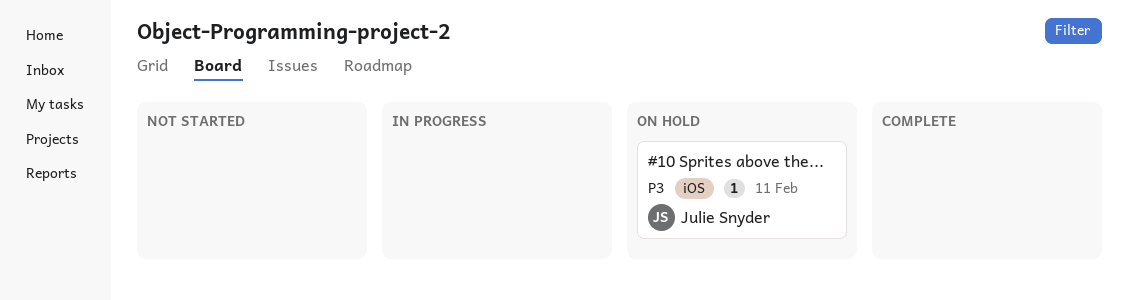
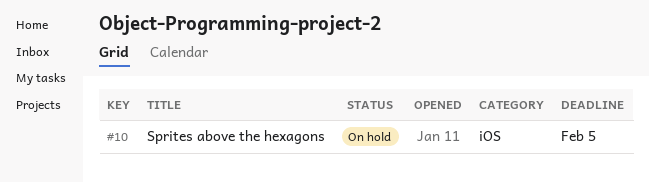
#10, due: Feb 11 -> Feb 5

